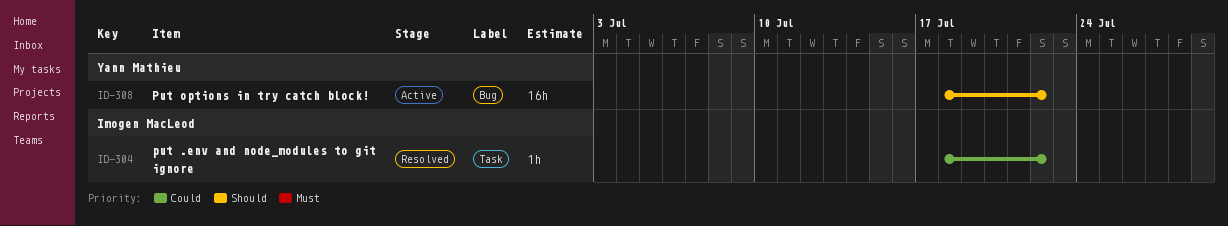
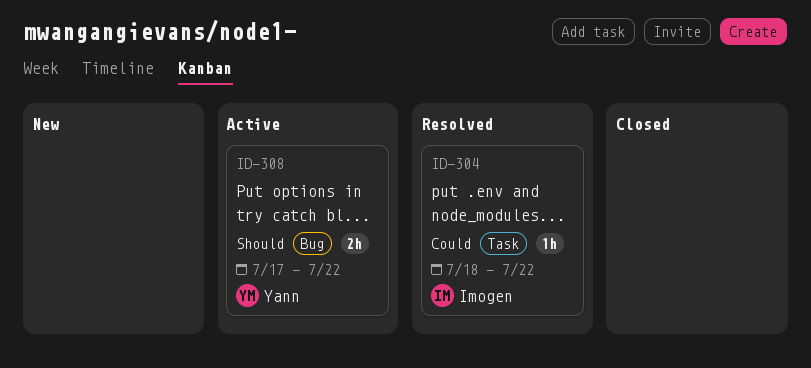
ID-308, estimate: 16h -> 2h
ID-308, start: Jul 18 -> Jul 17

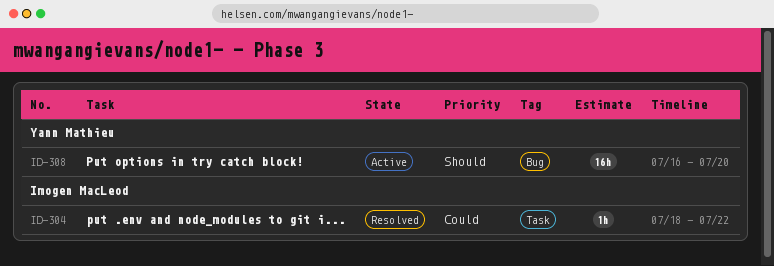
ID-308, estimate: 2h -> 16h
ID-308, start: Jul 17 -> Jul 16
ID-308, due: Jul 22 -> Jul 20

